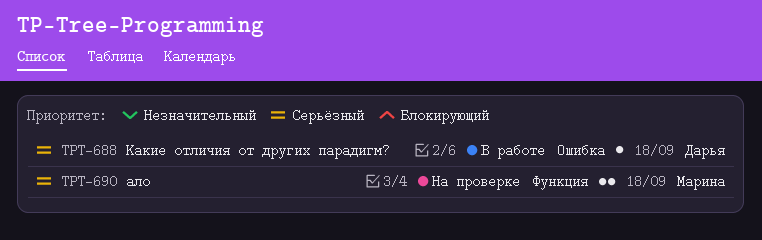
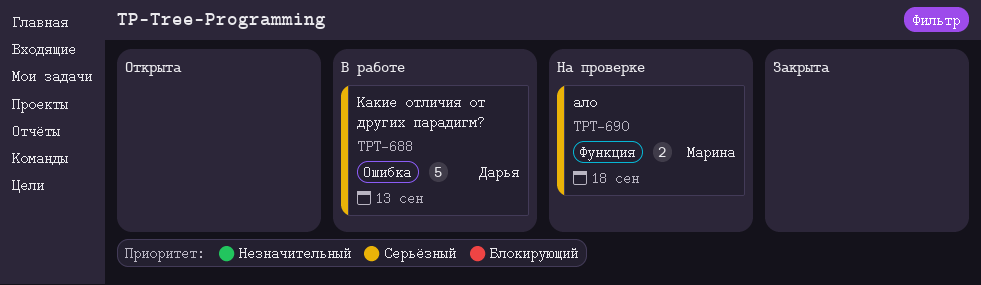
TPT-688, estimate: 1 -> 5
TPT-688, due: Sep 18 -> Sep 13

